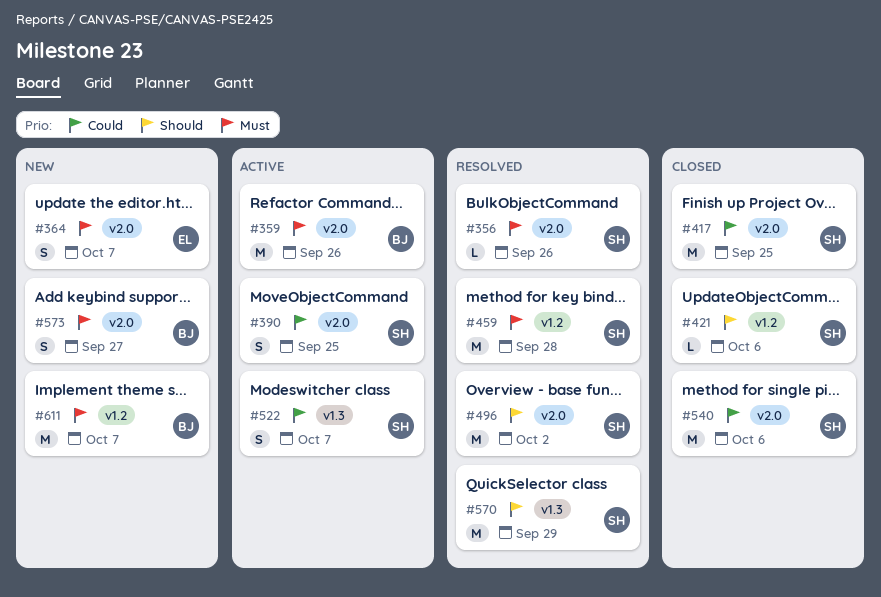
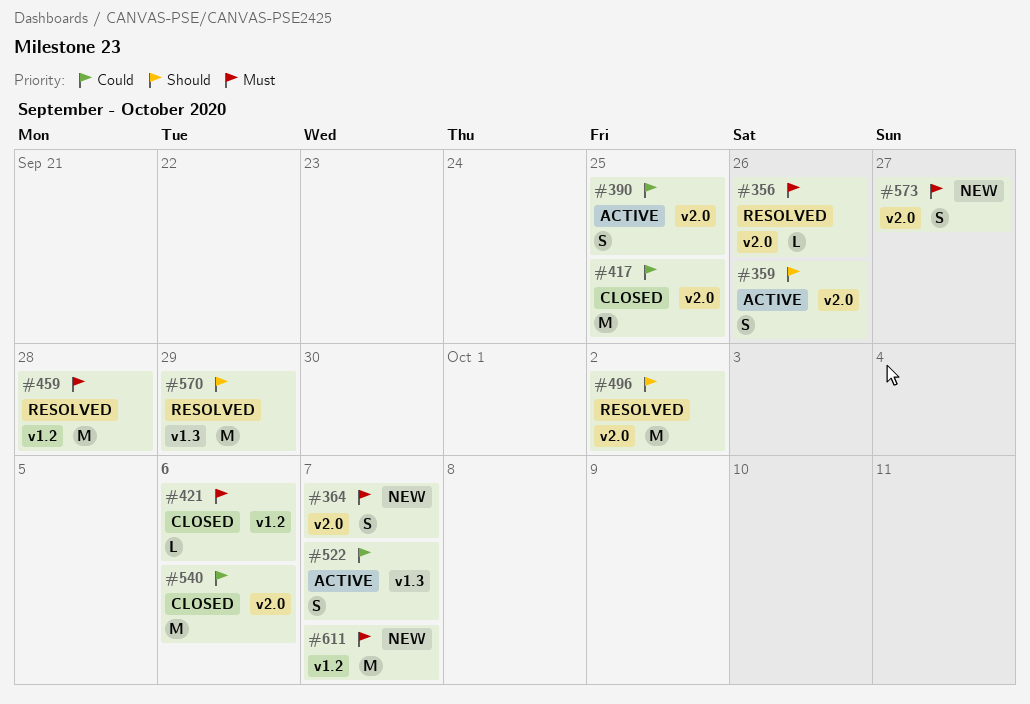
#359, priority: Must -> Should
#359, estimate: M -> S
#421, priority: Should -> Must

